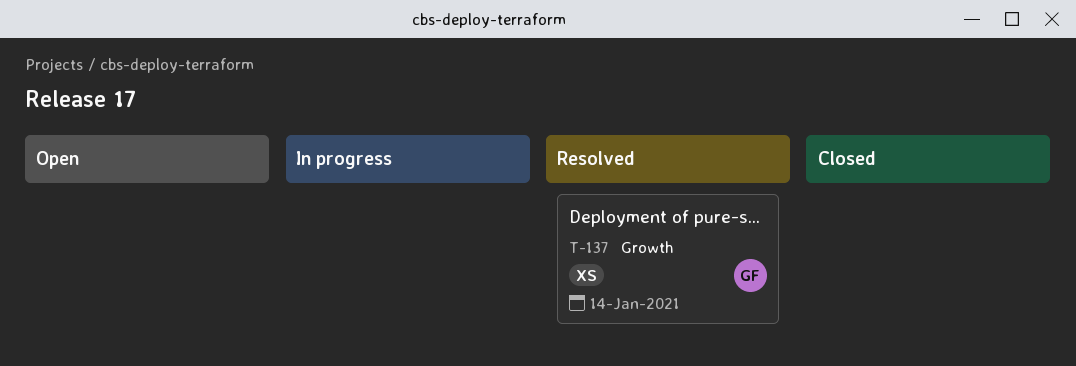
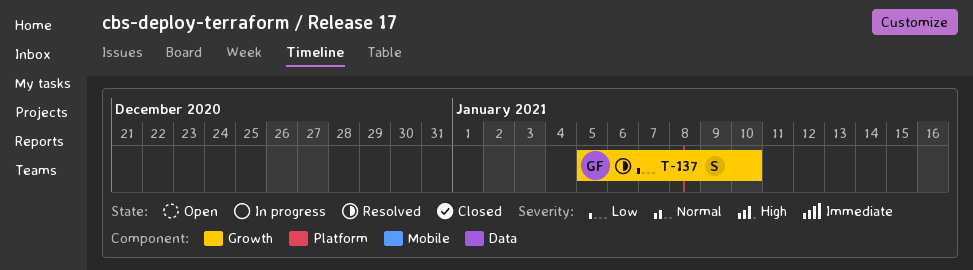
T-137, estimate: XS -> S
T-137, due: Jan 14 -> Jan 10

